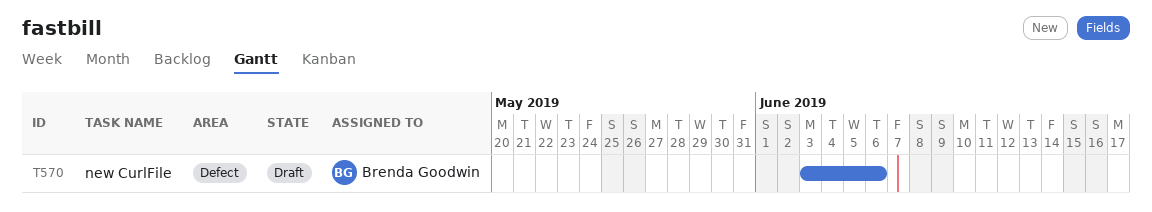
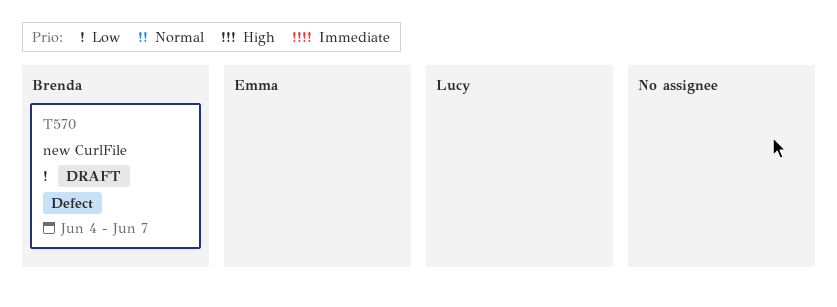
T570, start: Jun 3 -> Jun 4
T570, due: Jun 6 -> Jun 7

